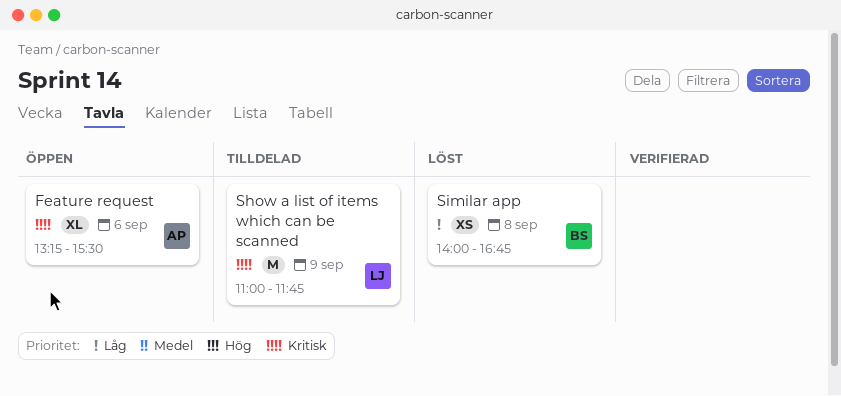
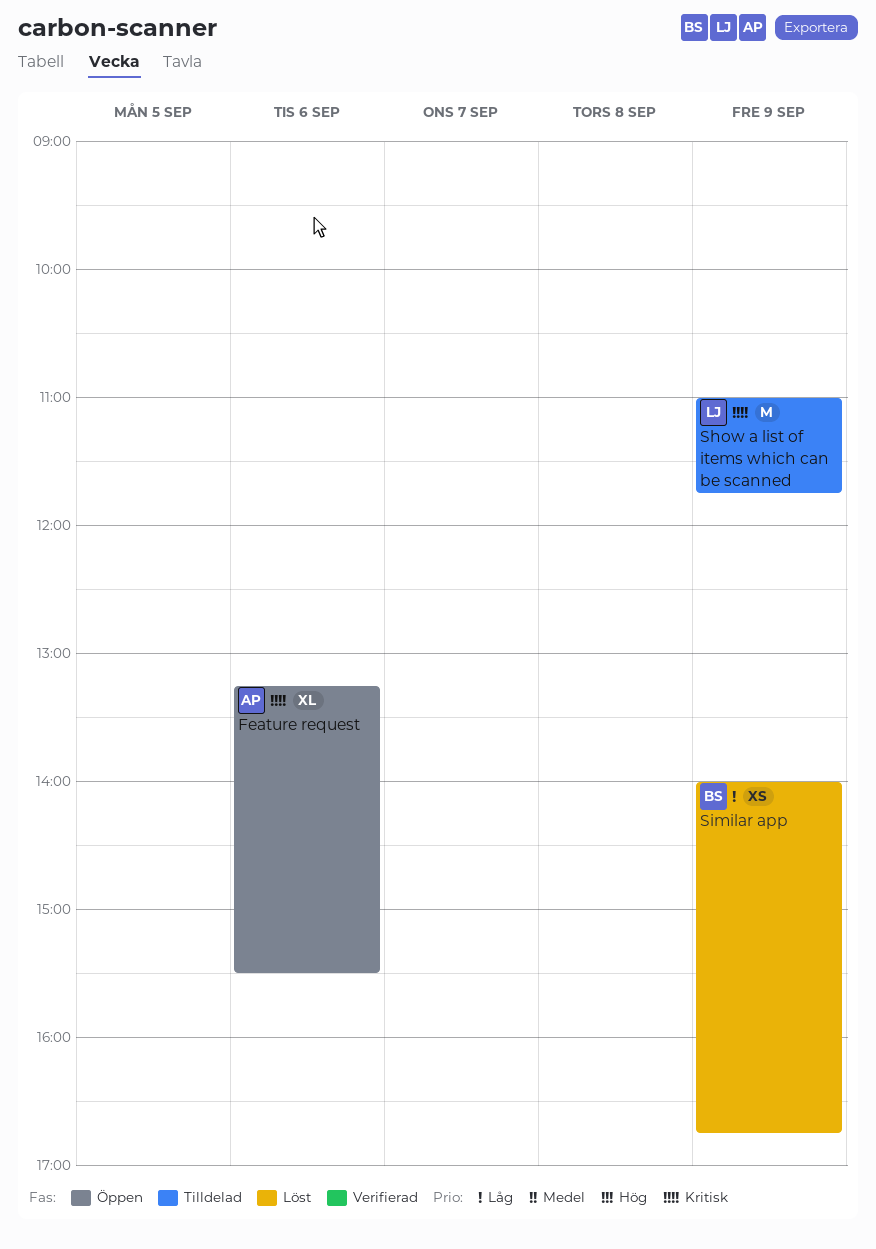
Similar app, day: Sep 8 -> Sep 9

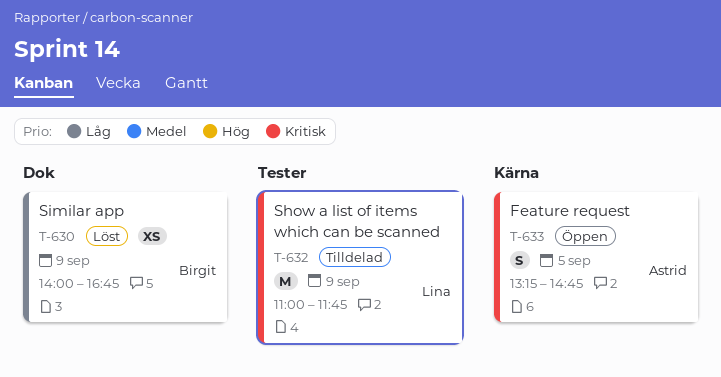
Feature request, estimate: XL -> S
Feature request, day: Sep 6 -> Sep 5
Feature request, ends: 15:30 -> 14:45

